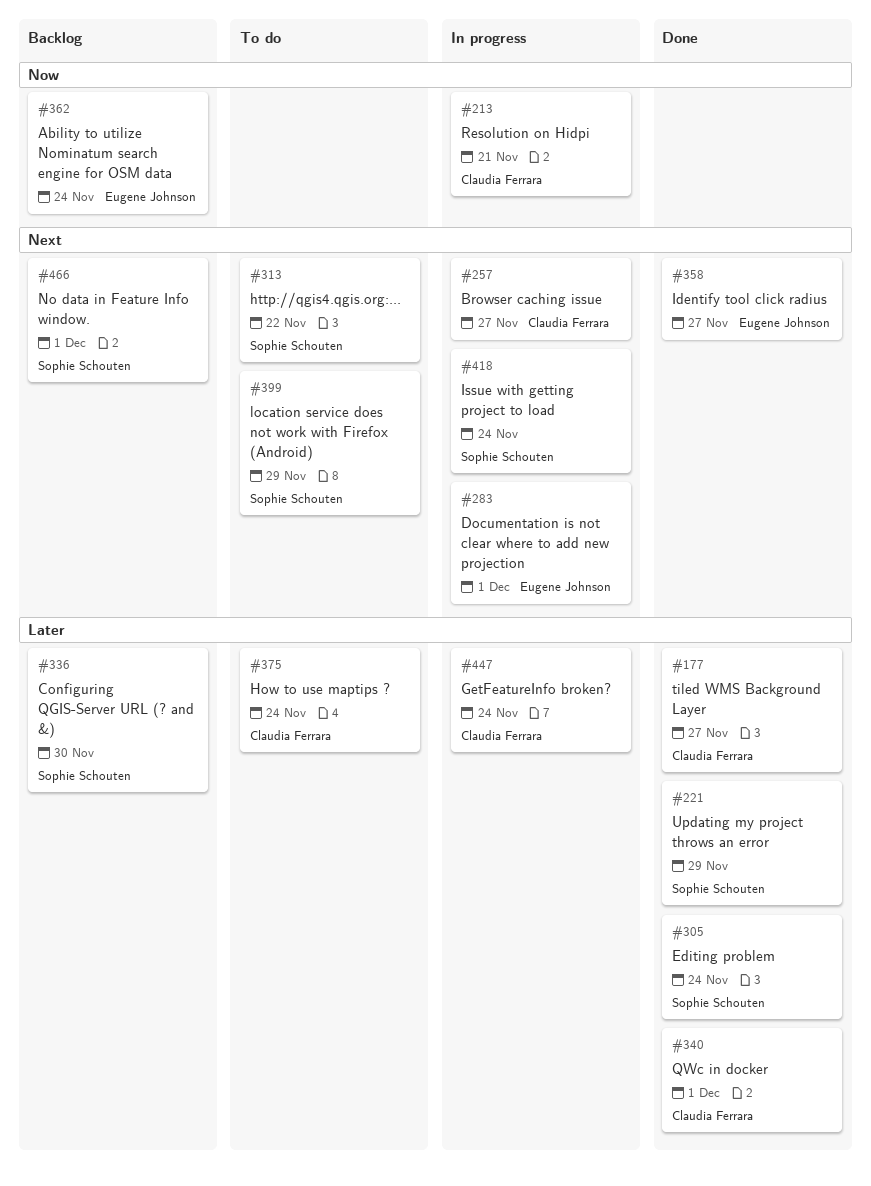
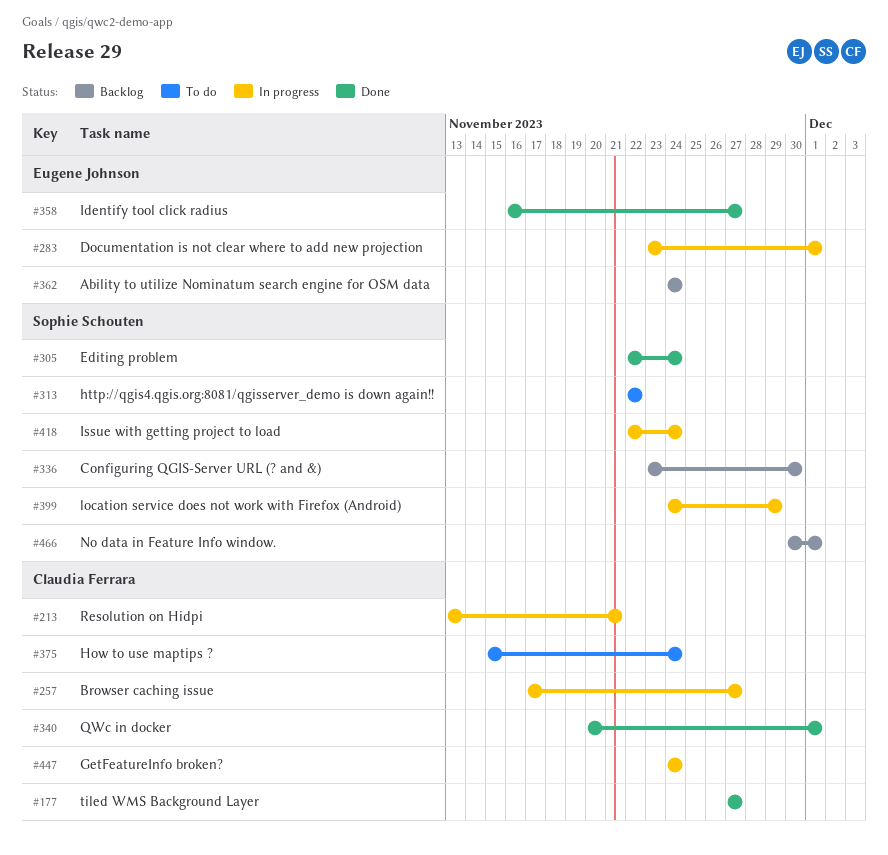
#221: present -> none
#399, status: To do -> In progress

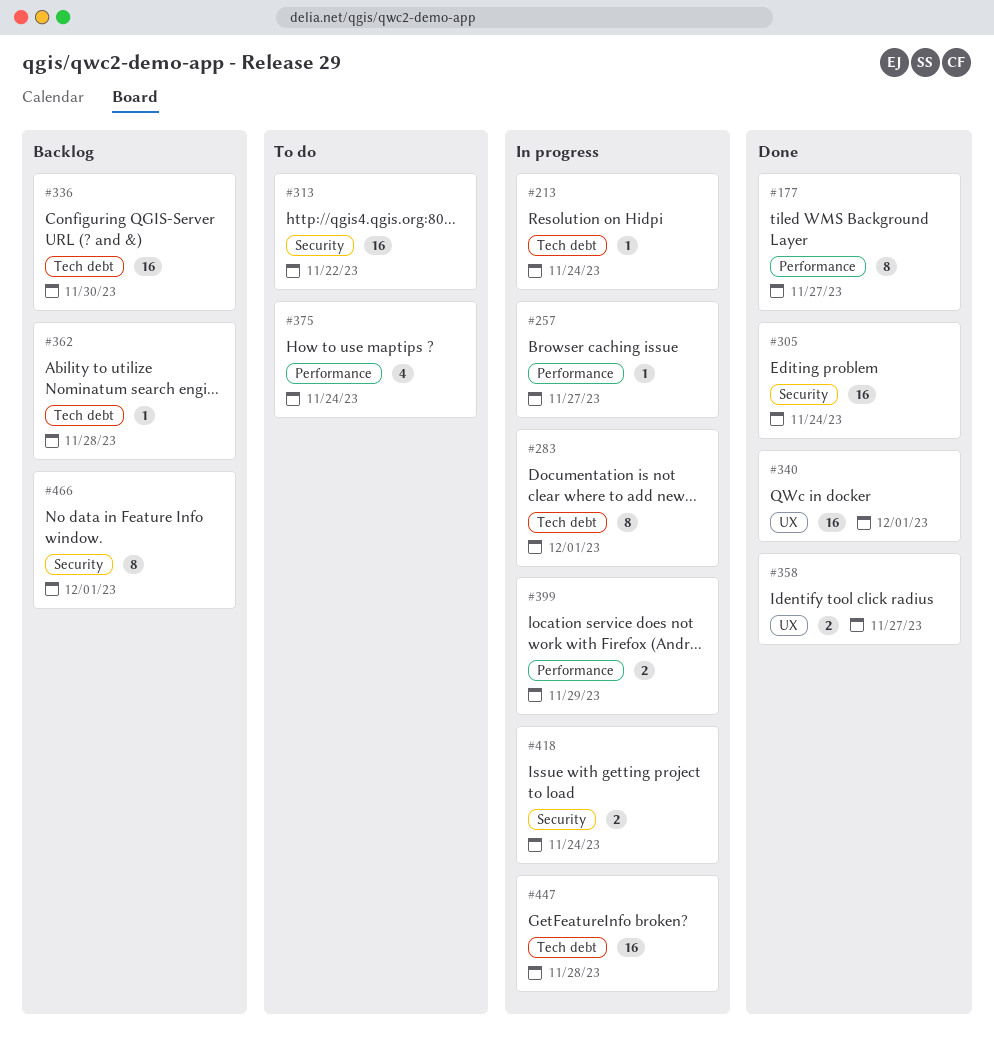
#213, due: Nov 21 -> Nov 24
#362, due: Nov 24 -> Nov 28
#447, due: Nov 24 -> Nov 28

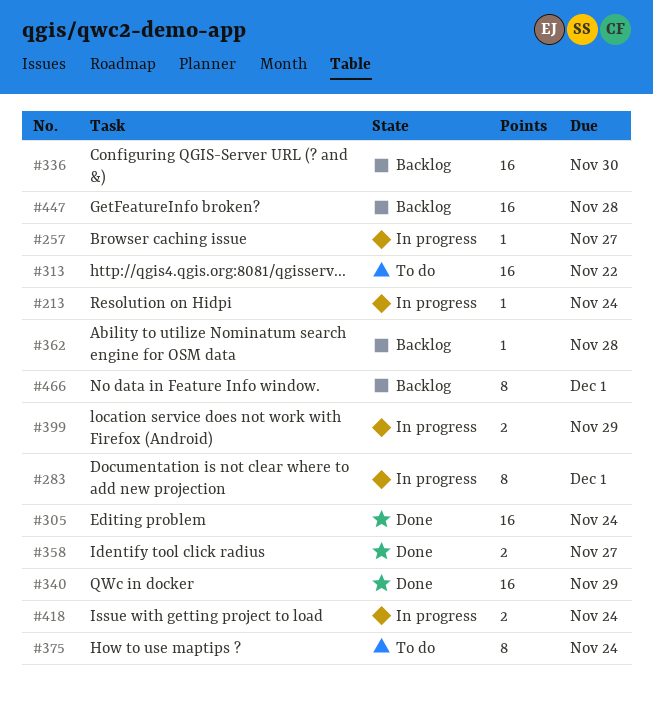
#177: present -> none
#340, due: Dec 1 -> Nov 29
#375, estimate: 4 -> 8
#447, status: In progress -> Backlog

